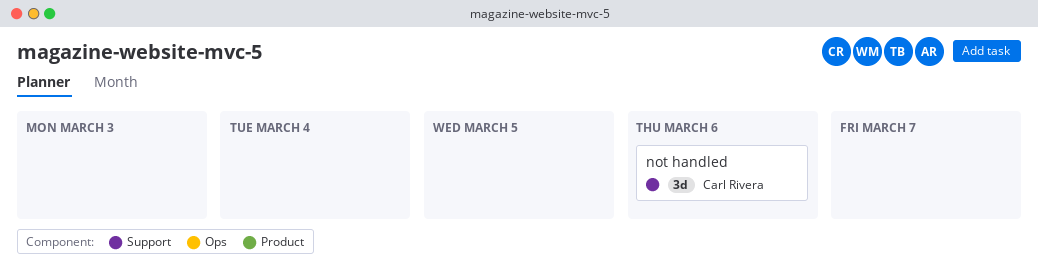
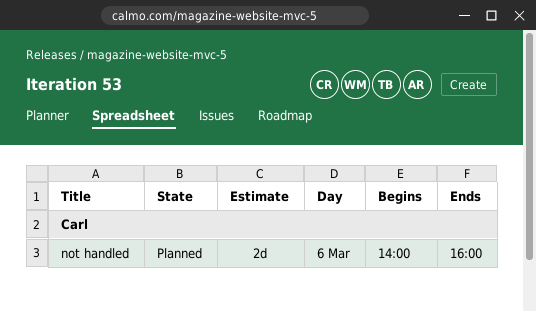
not handled, estimate: 3d -> 2d

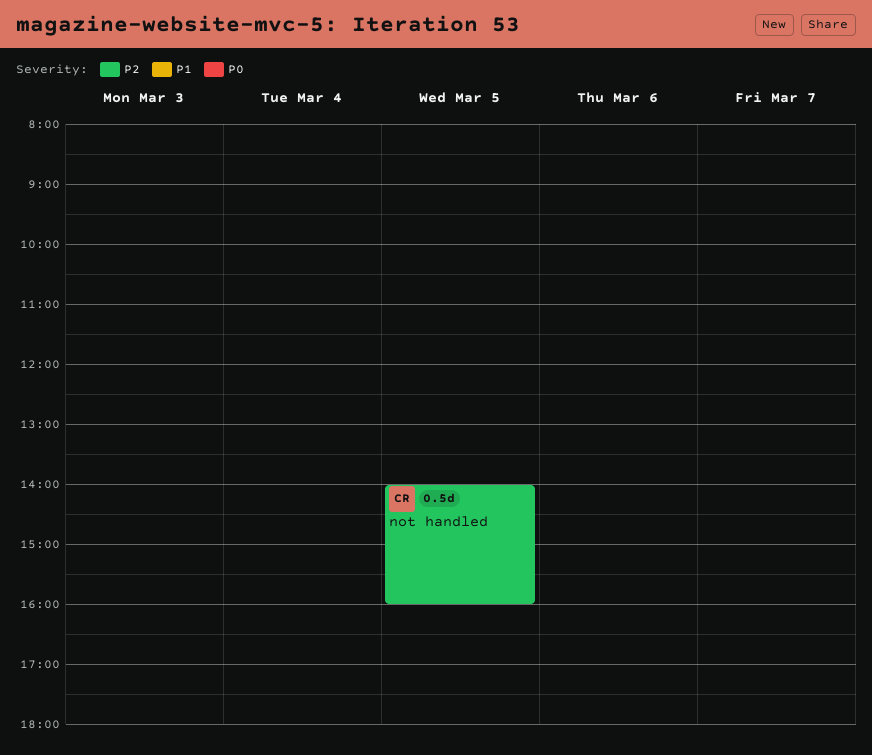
not handled, estimate: 2d -> 0.5d
not handled, day: Mar 6 -> Mar 5

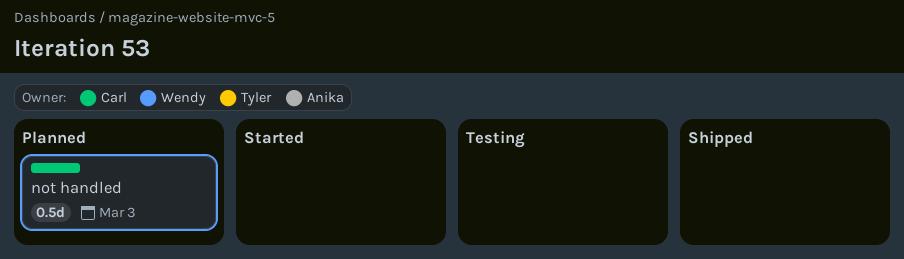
not handled, day: Mar 5 -> Mar 3

